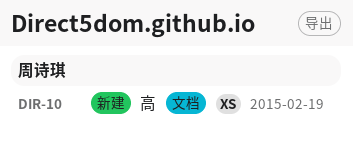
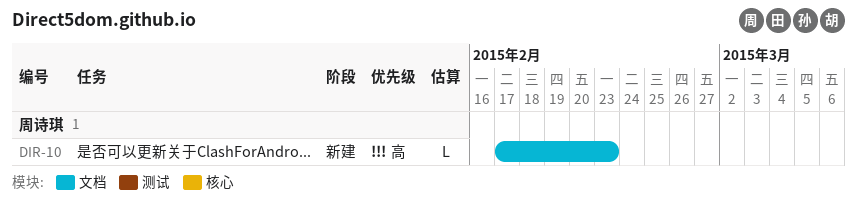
DIR-10, estimate: XS -> L
DIR-10, due: Feb 19 -> Feb 23

